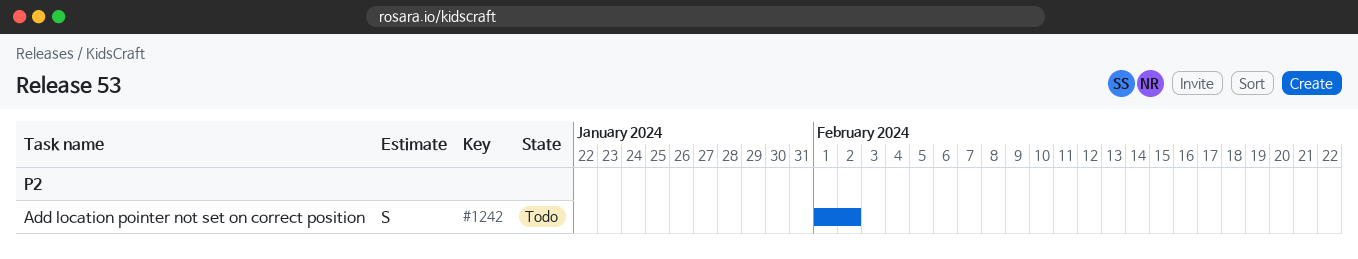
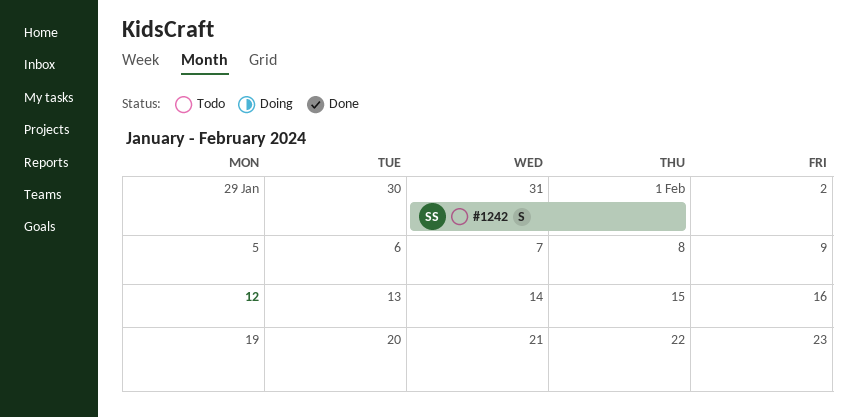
#1242, start: Feb 1 -> Jan 31
#1242, due: Feb 2 -> Feb 1

